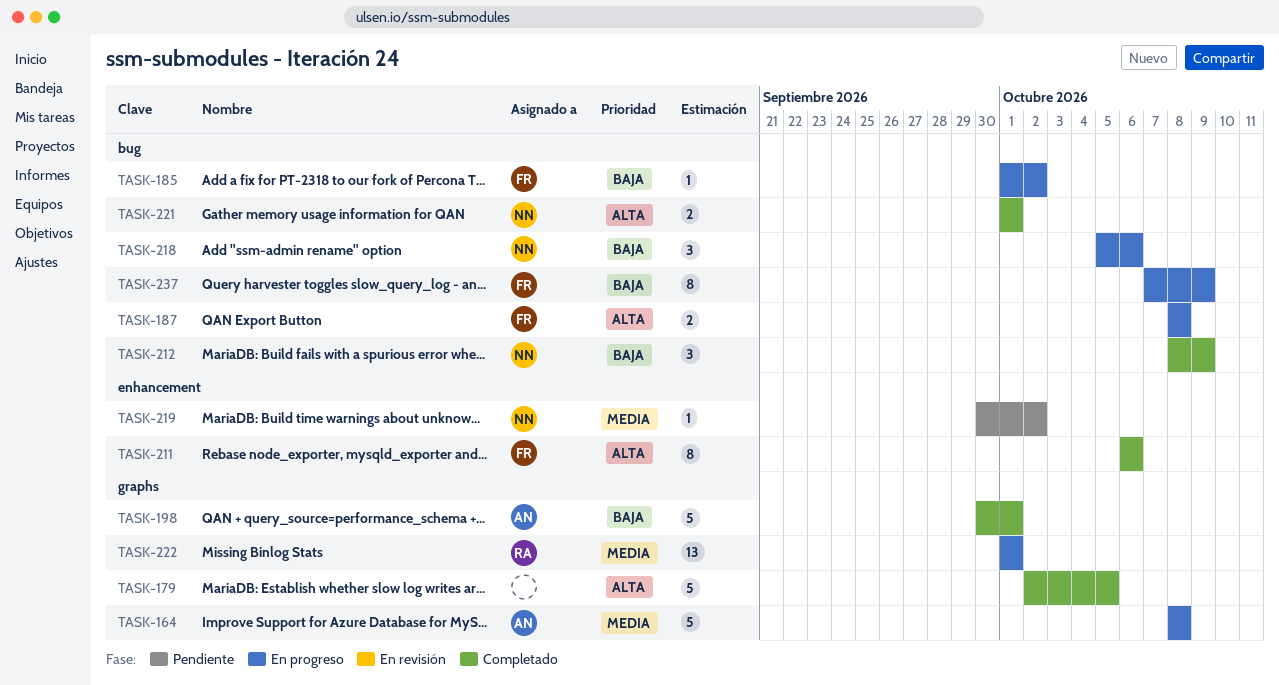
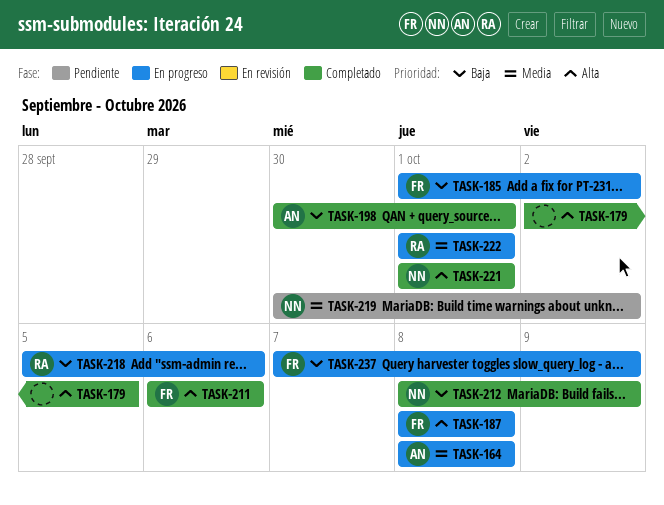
TASK-218, owner: NN -> RA

